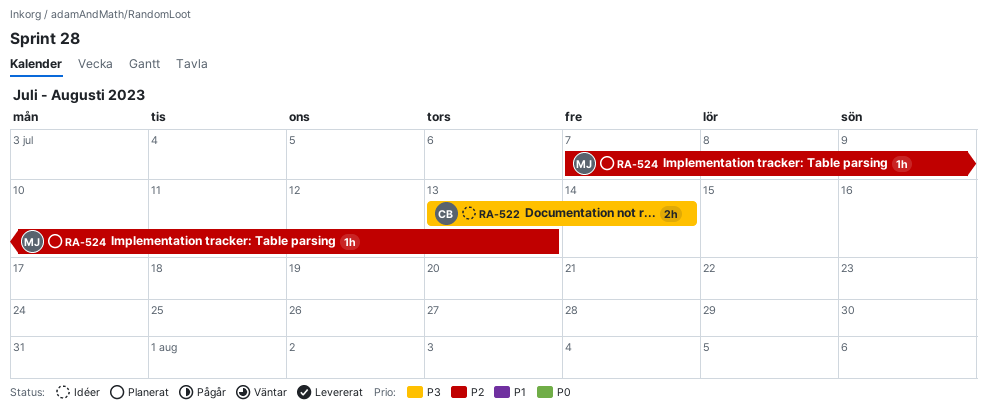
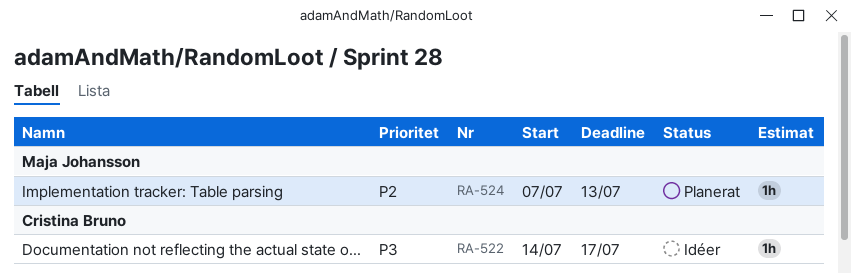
RA-522, estimate: 2h -> 1h
RA-522, start: Jul 13 -> Jul 14
RA-522, due: Jul 14 -> Jul 17

